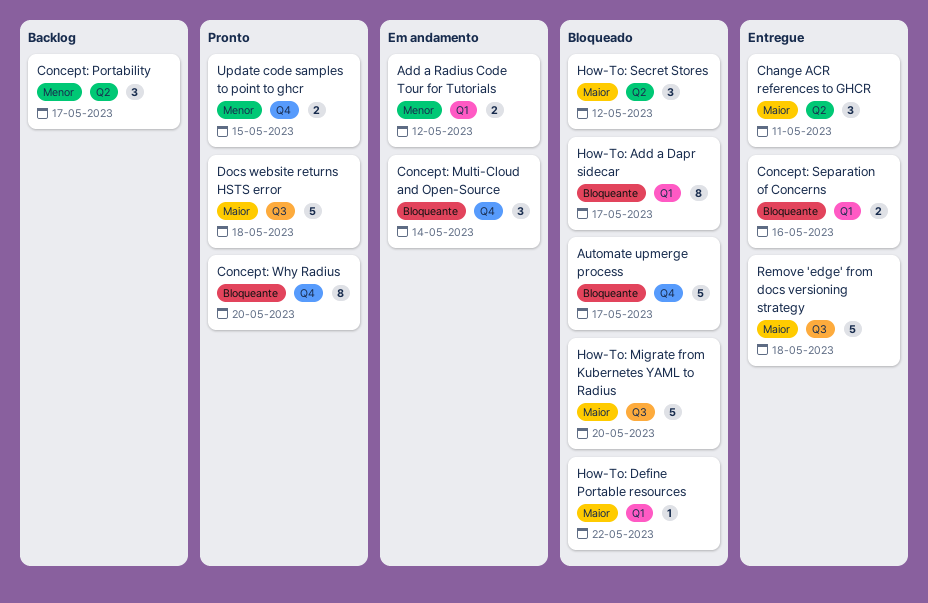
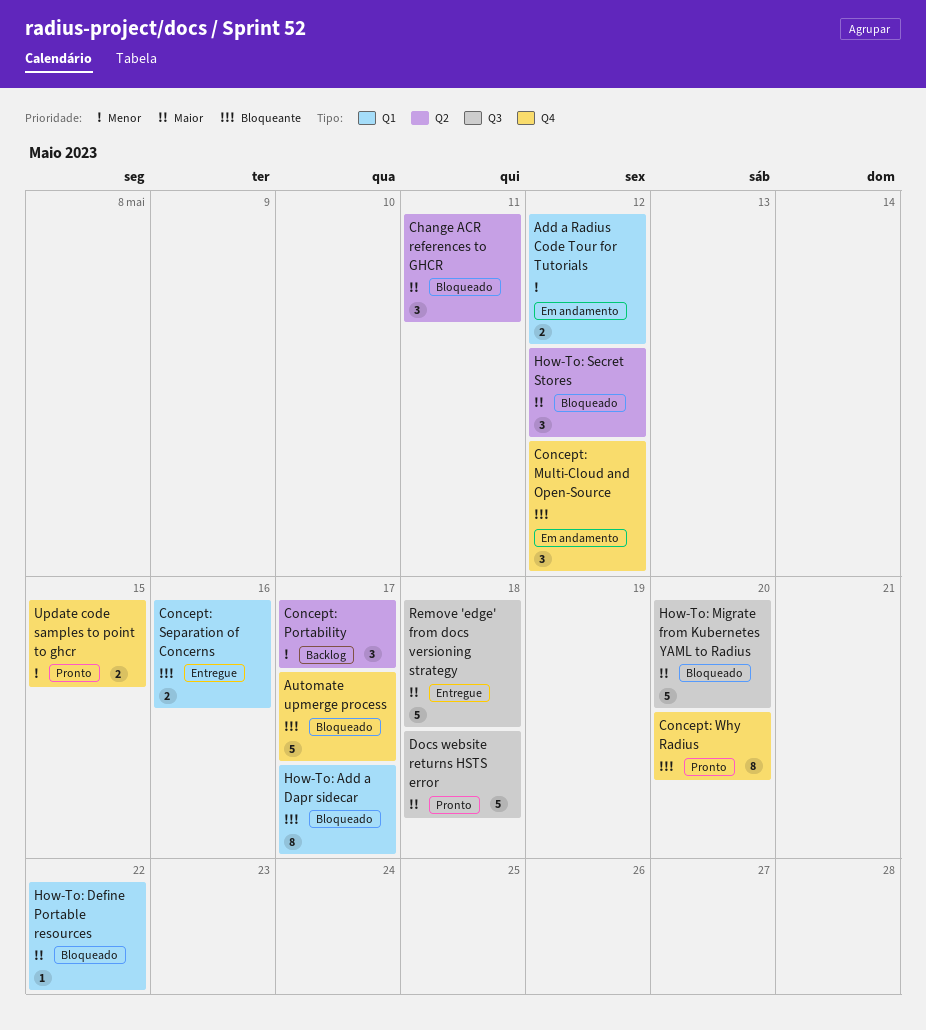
Change ACR references to GHCR, status: Entregue -> Bloqueado
Concept: Multi-Cloud and Open-Source, due: May 14 -> May 12

